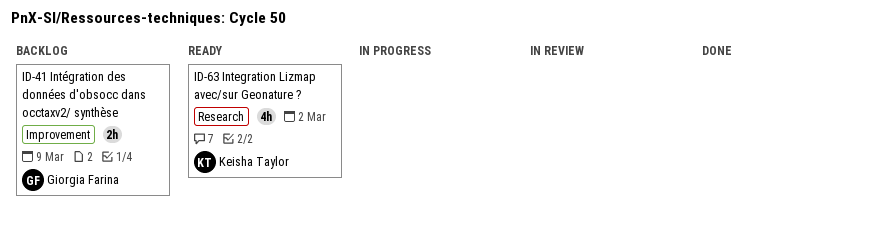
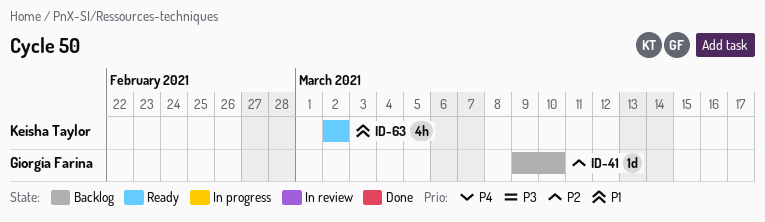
ID-41, estimate: 2h -> 1d
ID-41, due: Mar 9 -> Mar 10

